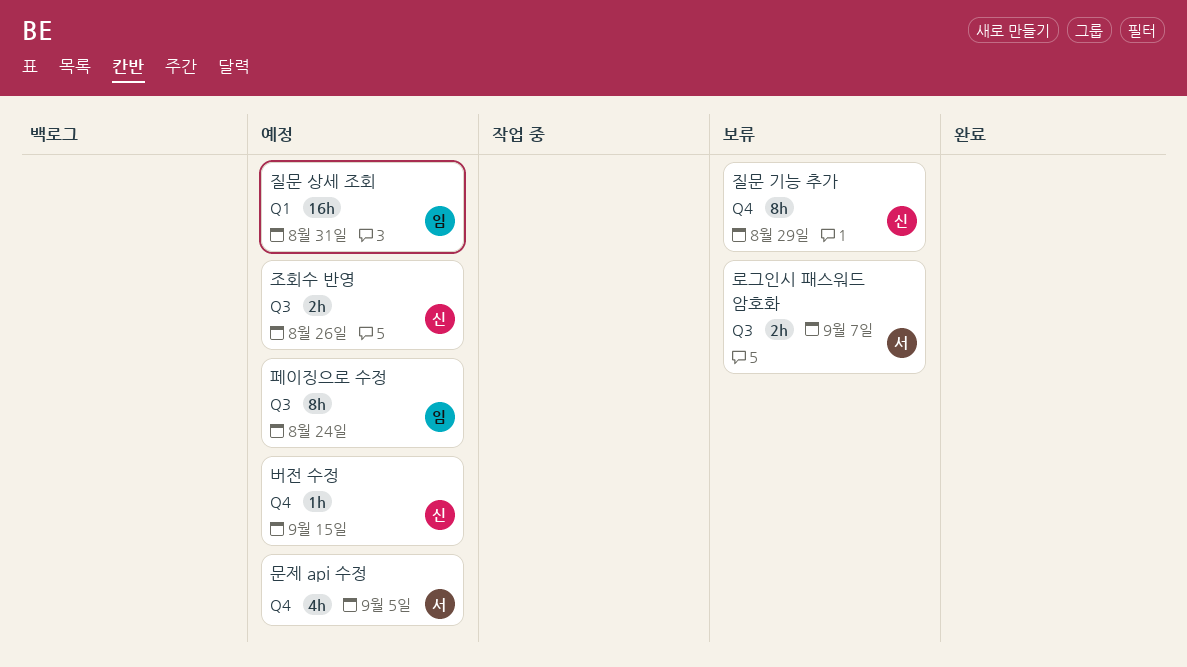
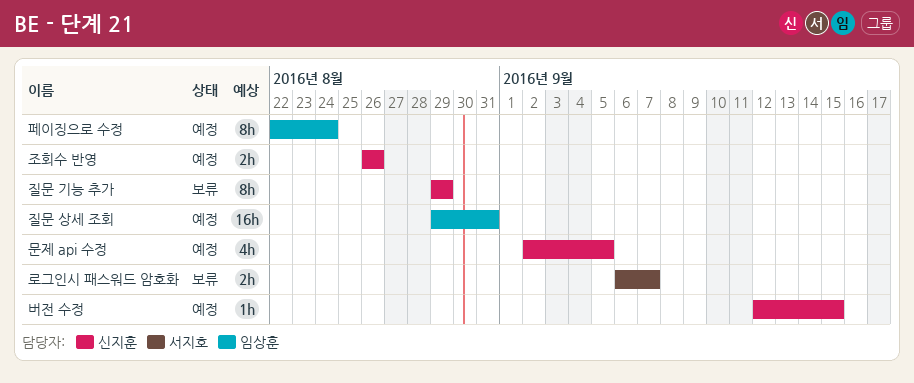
문제 api 수정, owner: 서지호 -> 신지훈

